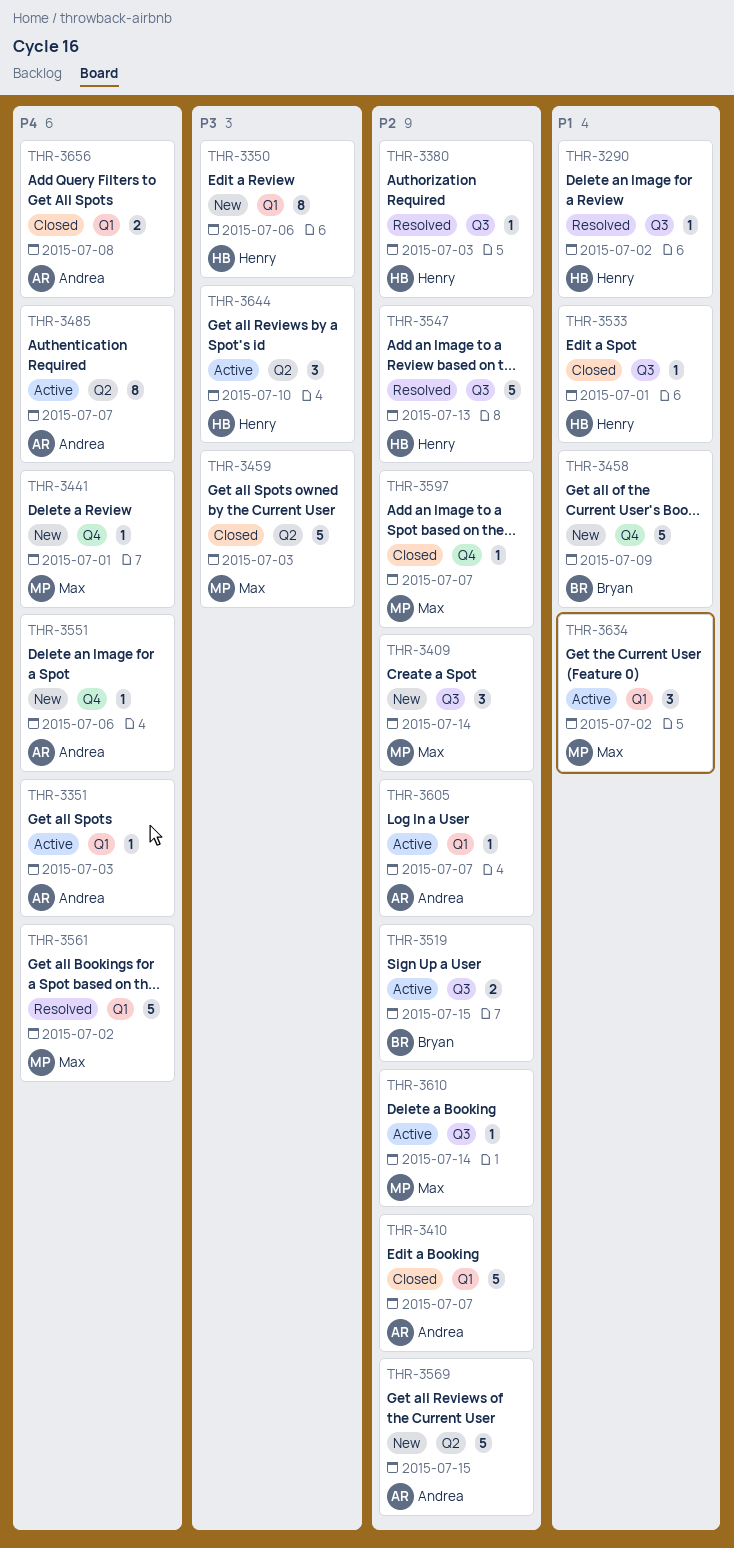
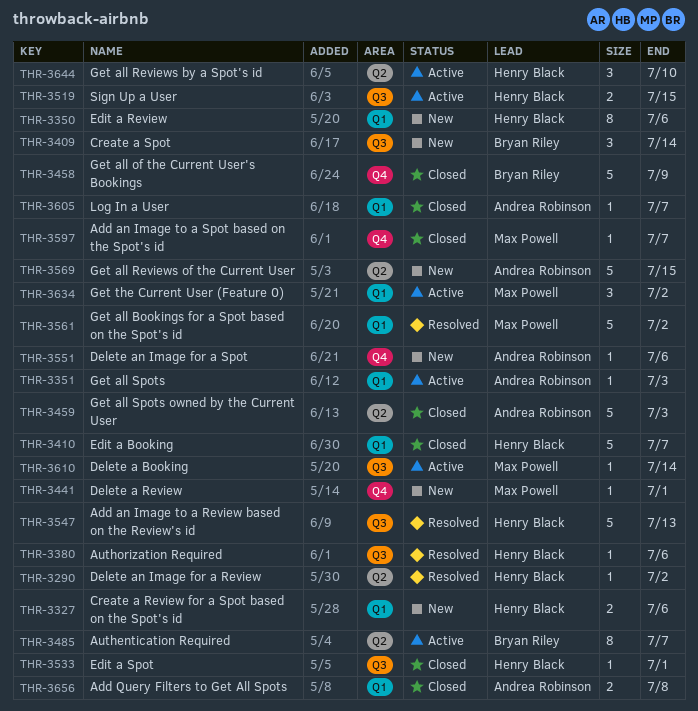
THR-3290, label: Q3 -> Q2
THR-3327: none -> present
THR-3380, due: Jul 3 -> Jul 6
THR-3409, owner: Max Powell -> Bryan Riley
THR-3410, owner: Andrea Robinson -> Henry Black
THR-3458, status: New -> Closed
THR-3459, owner: Max Powell -> Andrea Robinson
THR-3485, owner: Andrea Robinson -> Bryan Riley
THR-3519, owner: Bryan Riley -> Henry Black
THR-3605, status: Active -> Closed

